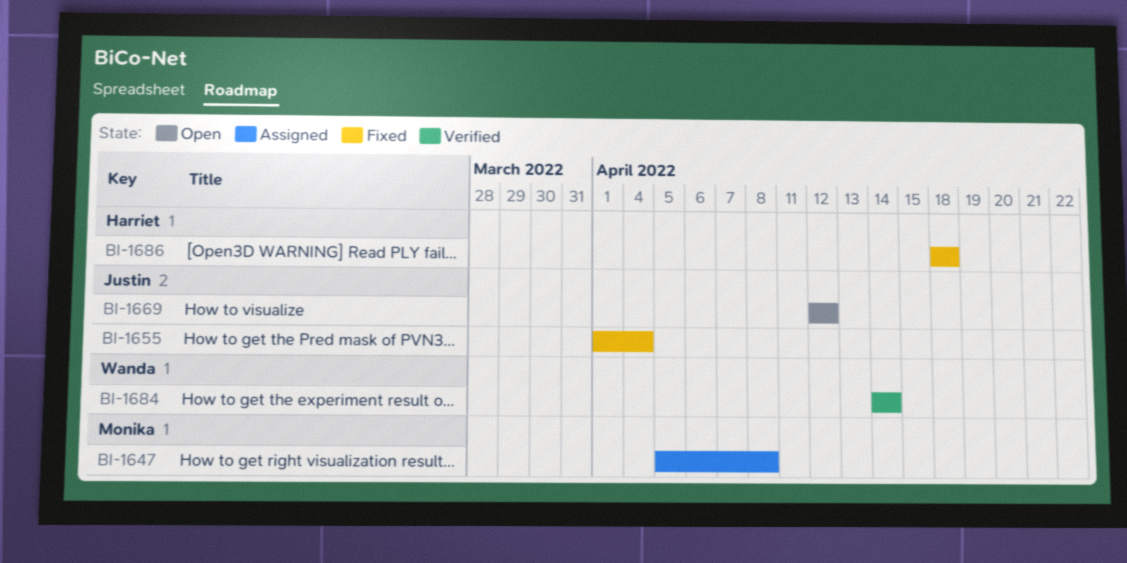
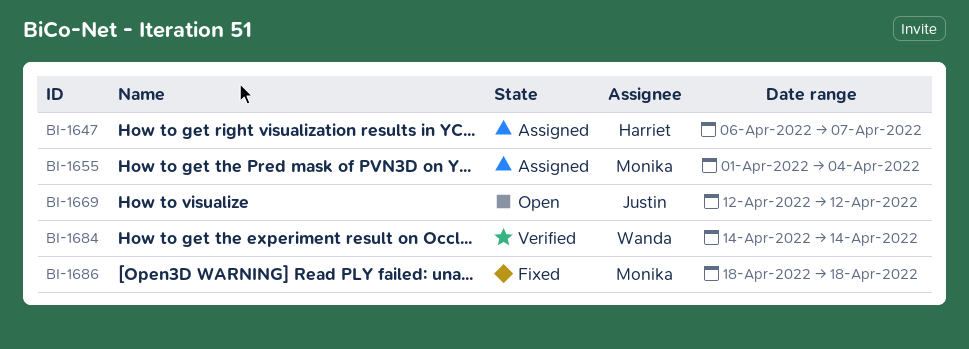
BI-1647, owner: Monika -> Harriet
BI-1647, start: Apr 5 -> Apr 6
BI-1647, due: Apr 8 -> Apr 7
BI-1655, status: Fixed -> Assigned
BI-1655, owner: Justin -> Monika
BI-1686, owner: Harriet -> Monika

